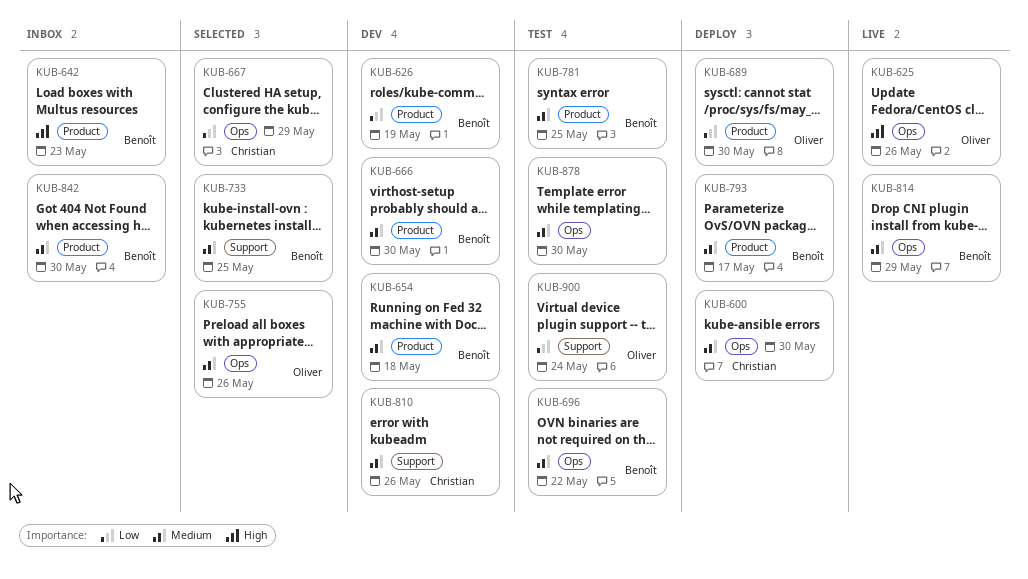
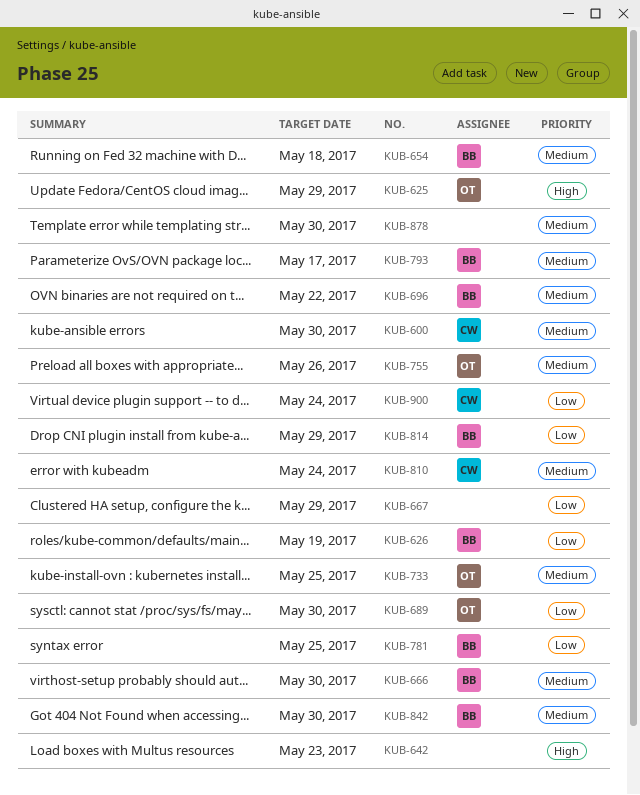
KUB-625, due: May 26 -> May 29
KUB-642, owner: Benoît -> none
KUB-667, owner: Christian -> none
KUB-733, owner: Benoît -> Oliver
KUB-781, priority: Medium -> Low
KUB-810, due: May 26 -> May 24
KUB-814, priority: Medium -> Low
KUB-900, owner: Oliver -> Christian

